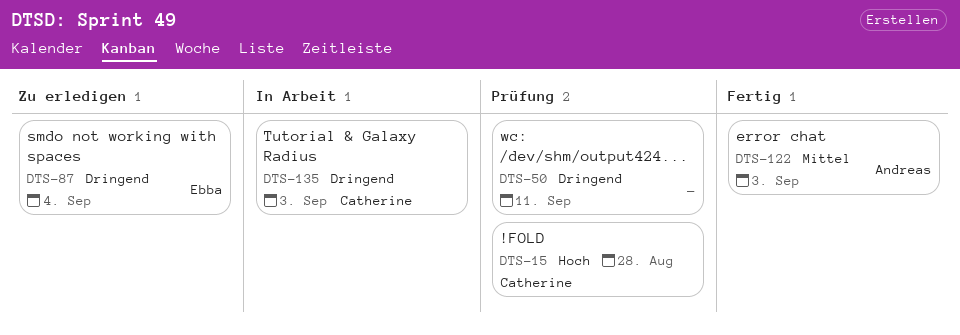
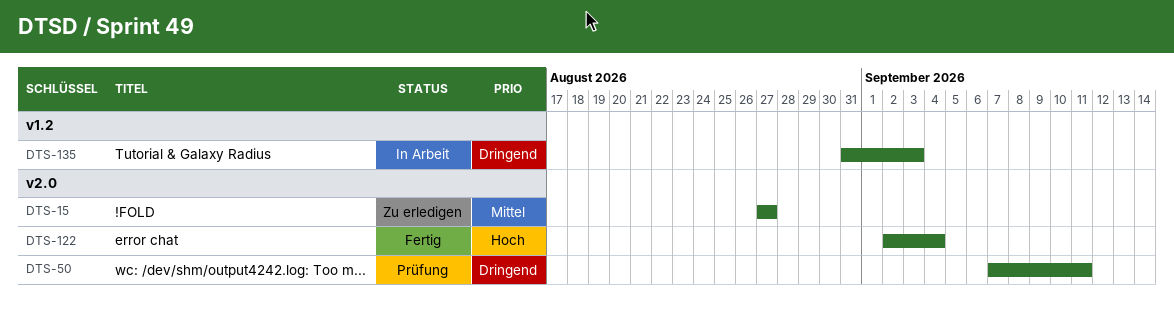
DTS-15, status: Prüfung -> Zu erledigen
DTS-15, priority: Hoch -> Mittel
DTS-15, due: Aug 28 -> Aug 27
DTS-87: present -> none
DTS-122, priority: Mittel -> Hoch
DTS-122, due: Sep 3 -> Sep 4

